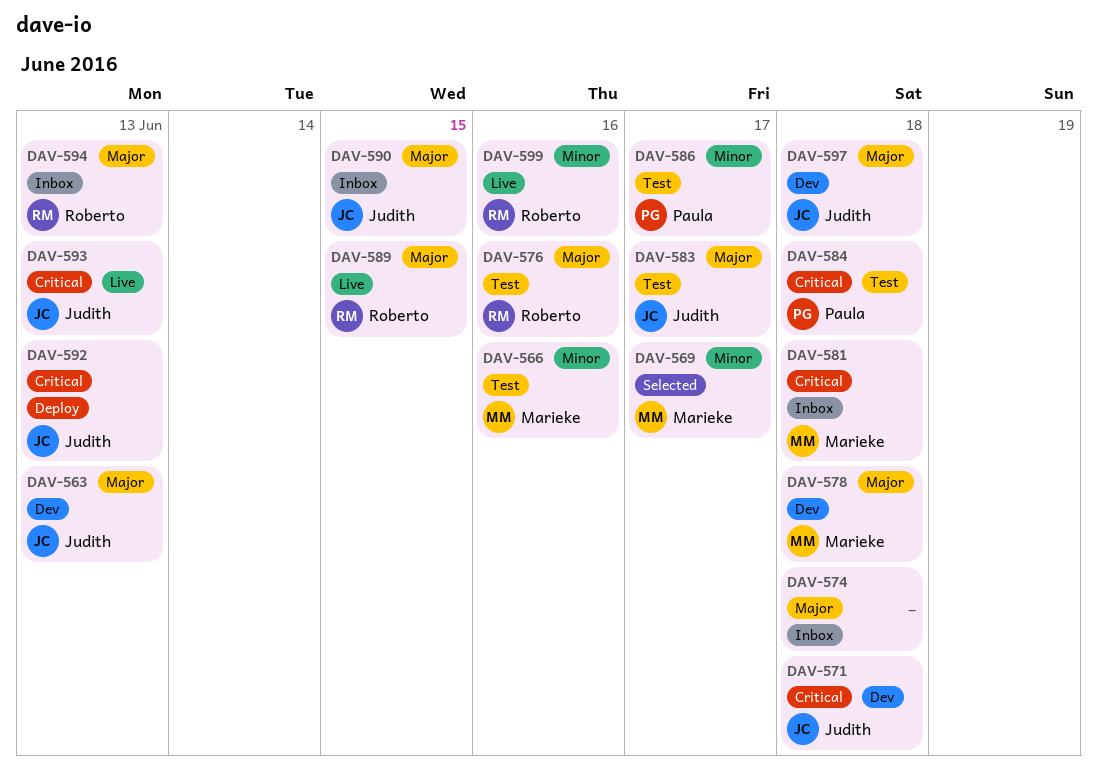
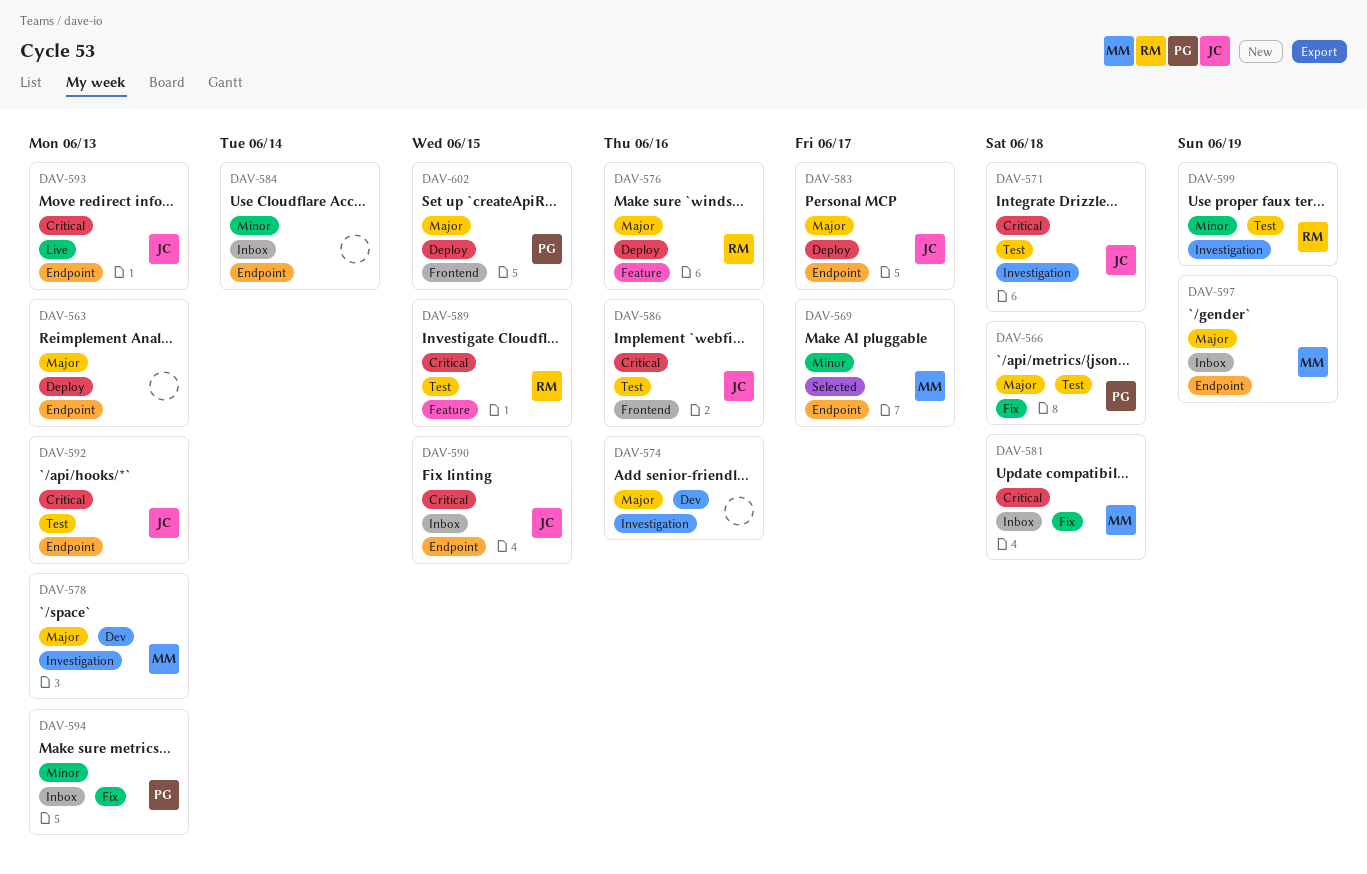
DAV-563, status: Dev -> Deploy
DAV-563, owner: Judith -> none
DAV-566, owner: Marieke -> Paula
DAV-566, priority: Minor -> Major
DAV-566, due: Jun 16 -> Jun 18
DAV-571, status: Dev -> Test
DAV-574, status: Inbox -> Dev
DAV-574, due: Jun 18 -> Jun 16
DAV-576, status: Test -> Deploy
DAV-578, due: Jun 18 -> Jun 13
DAV-583, status: Test -> Deploy
DAV-584, status: Test -> Inbox
DAV-584, owner: Paula -> none
DAV-584, priority: Critical -> Minor
DAV-584, due: Jun 18 -> Jun 14
DAV-586, owner: Paula -> Judith
DAV-586, priority: Minor -> Critical
DAV-586, due: Jun 17 -> Jun 16
DAV-589, status: Live -> Test
DAV-589, priority: Major -> Critical
DAV-590, priority: Major -> Critical
DAV-592, status: Deploy -> Test
DAV-594, owner: Roberto -> Paula
DAV-594, priority: Major -> Minor
DAV-597, status: Dev -> Inbox
DAV-597, owner: Judith -> Marieke
DAV-597, due: Jun 18 -> Jun 19
DAV-599, status: Live -> Test
DAV-599, due: Jun 16 -> Jun 19
DAV-602: none -> present

